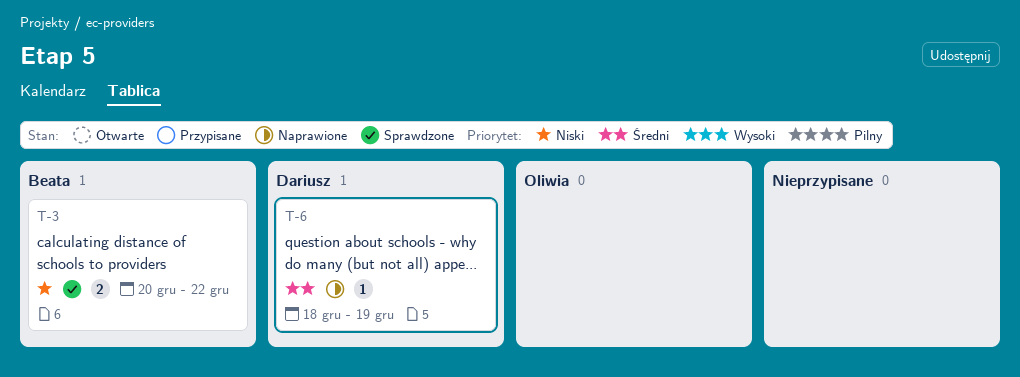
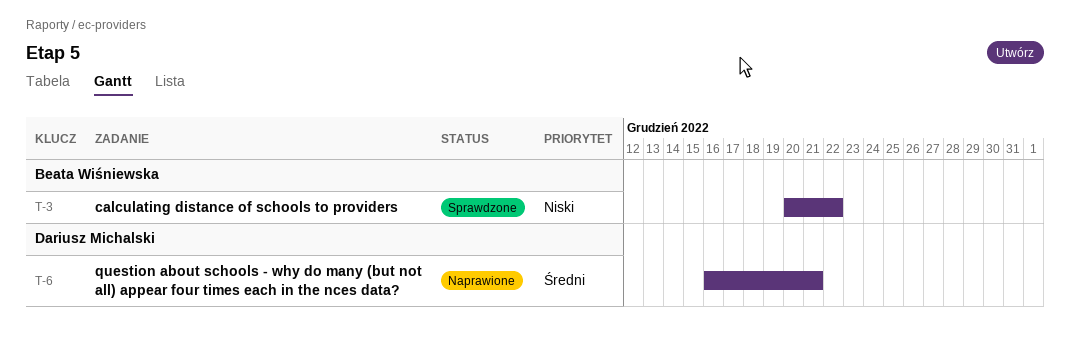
T-6, start: Dec 18 -> Dec 16
T-6, due: Dec 19 -> Dec 21

